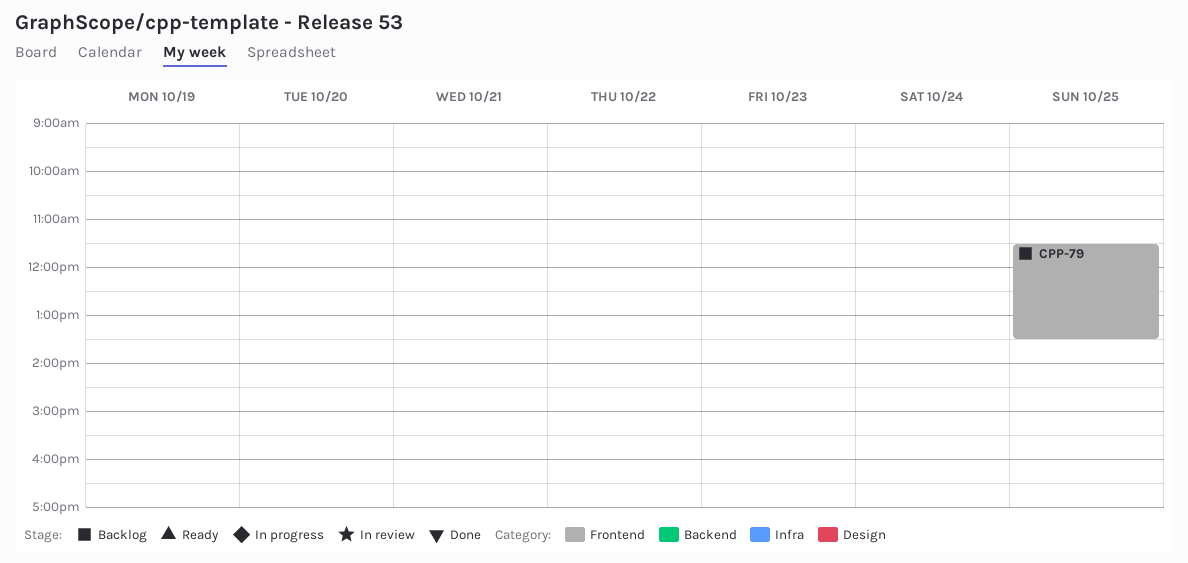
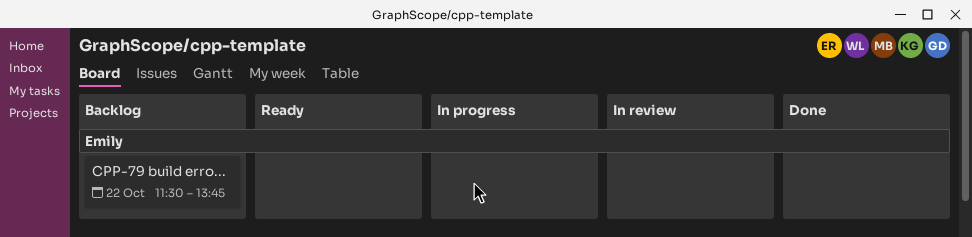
CPP-79, day: Oct 25 -> Oct 22
CPP-79, ends: 13:30 -> 13:45

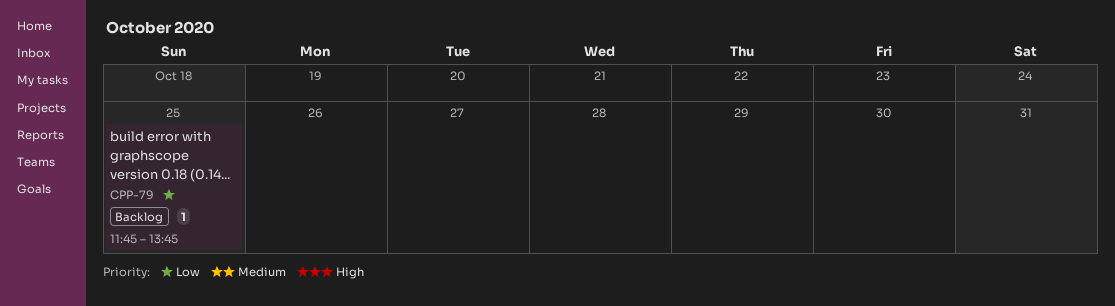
CPP-79, day: Oct 22 -> Oct 25
CPP-79, begins: 11:30 -> 11:45

